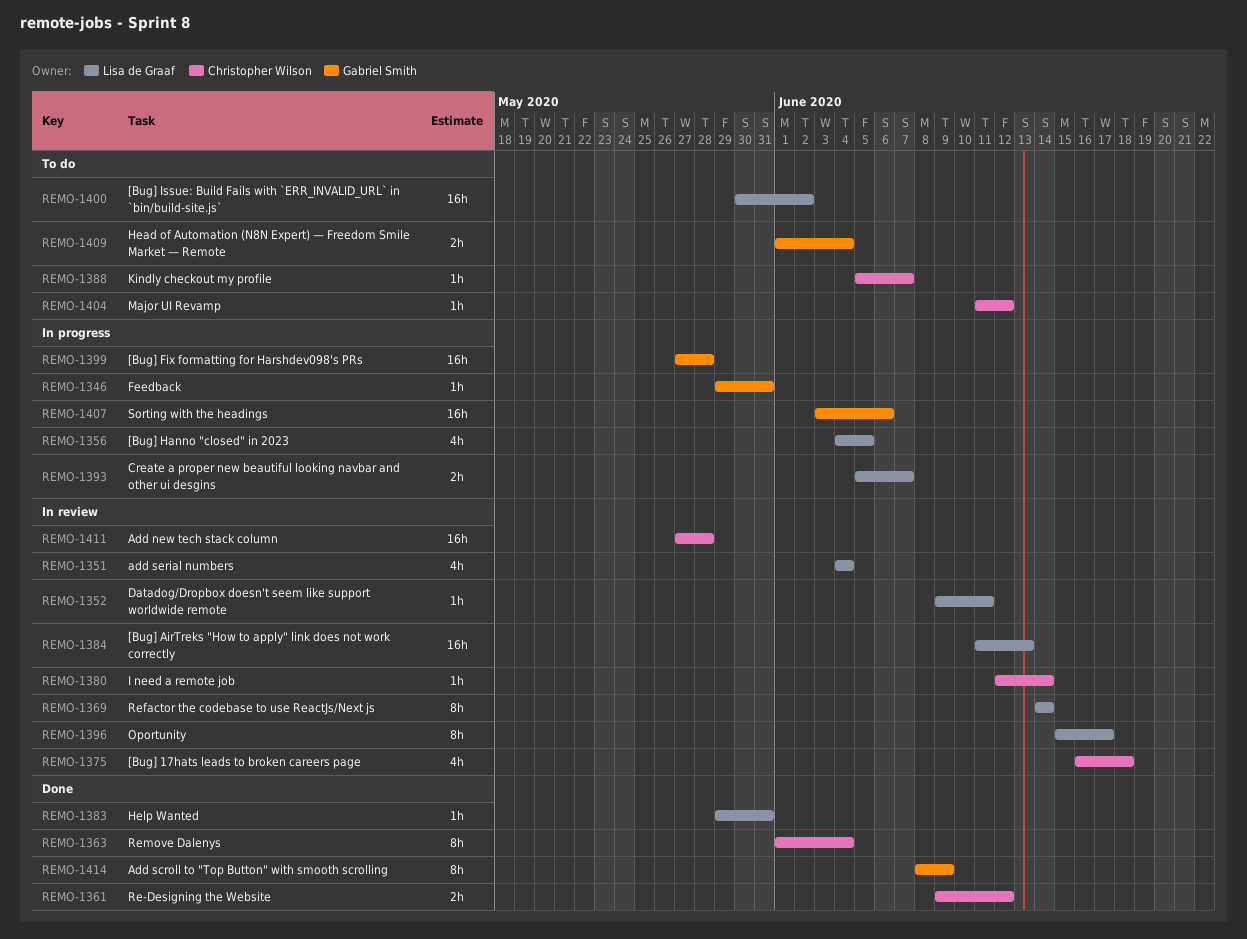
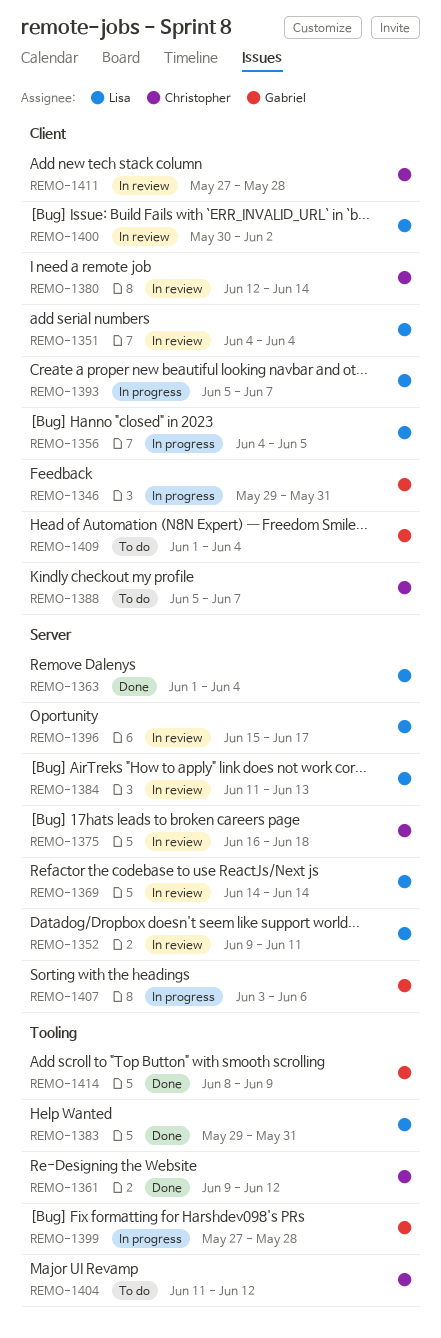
REMO-1363, owner: Christopher Wilson -> Lisa de Graaf
REMO-1400, status: To do -> In review

